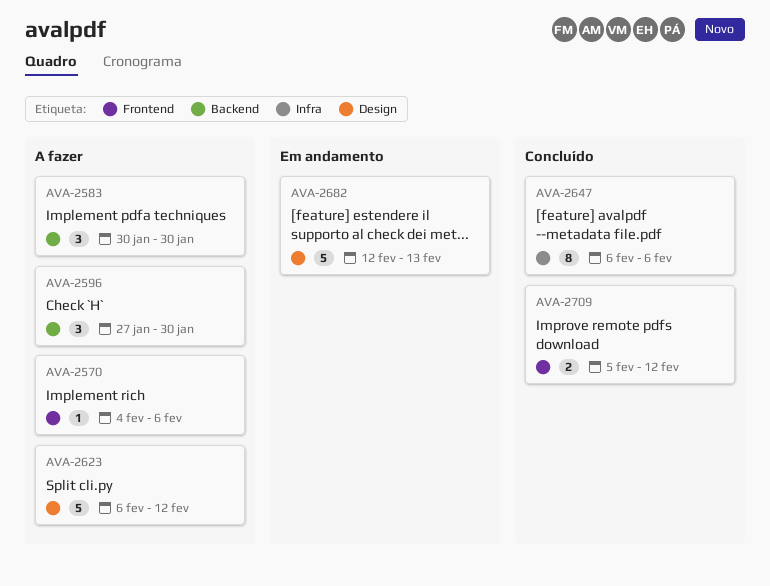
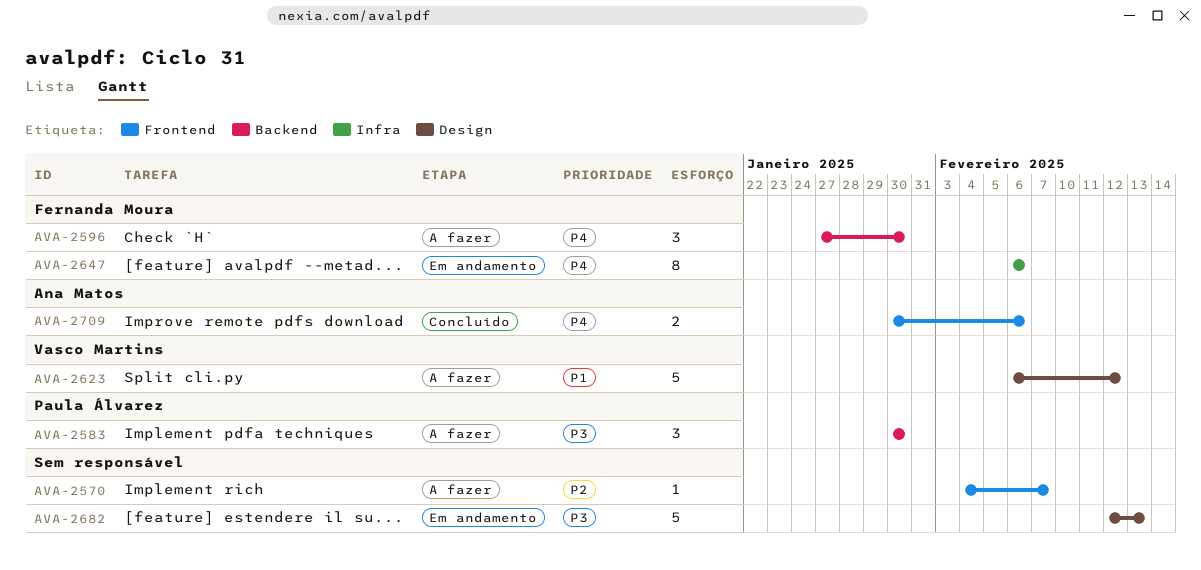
AVA-2570, due: Feb 6 -> Feb 7
AVA-2647, status: Concluído -> Em andamento
AVA-2709, start: Feb 5 -> Jan 30
AVA-2709, due: Feb 12 -> Feb 6

